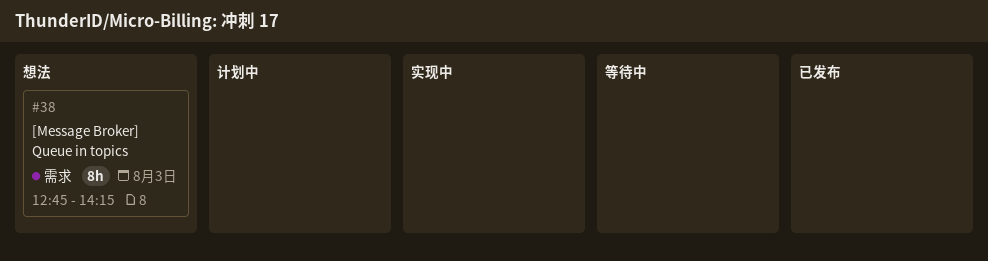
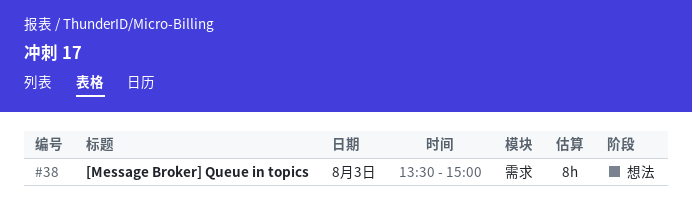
#38, begins: 12:45 -> 13:30
#38, ends: 14:15 -> 15:00

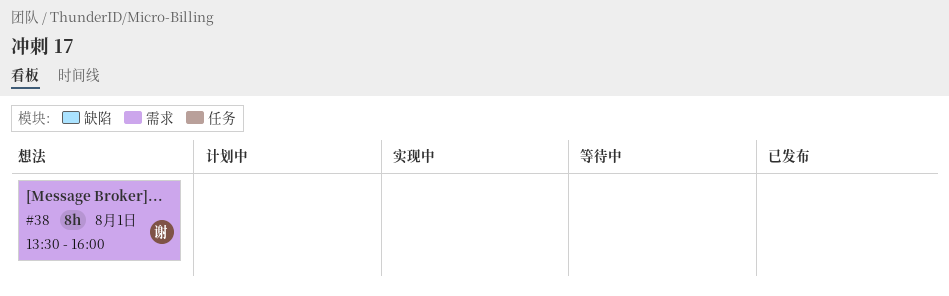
#38, day: Aug 3 -> Aug 1
#38, ends: 15:00 -> 16:00

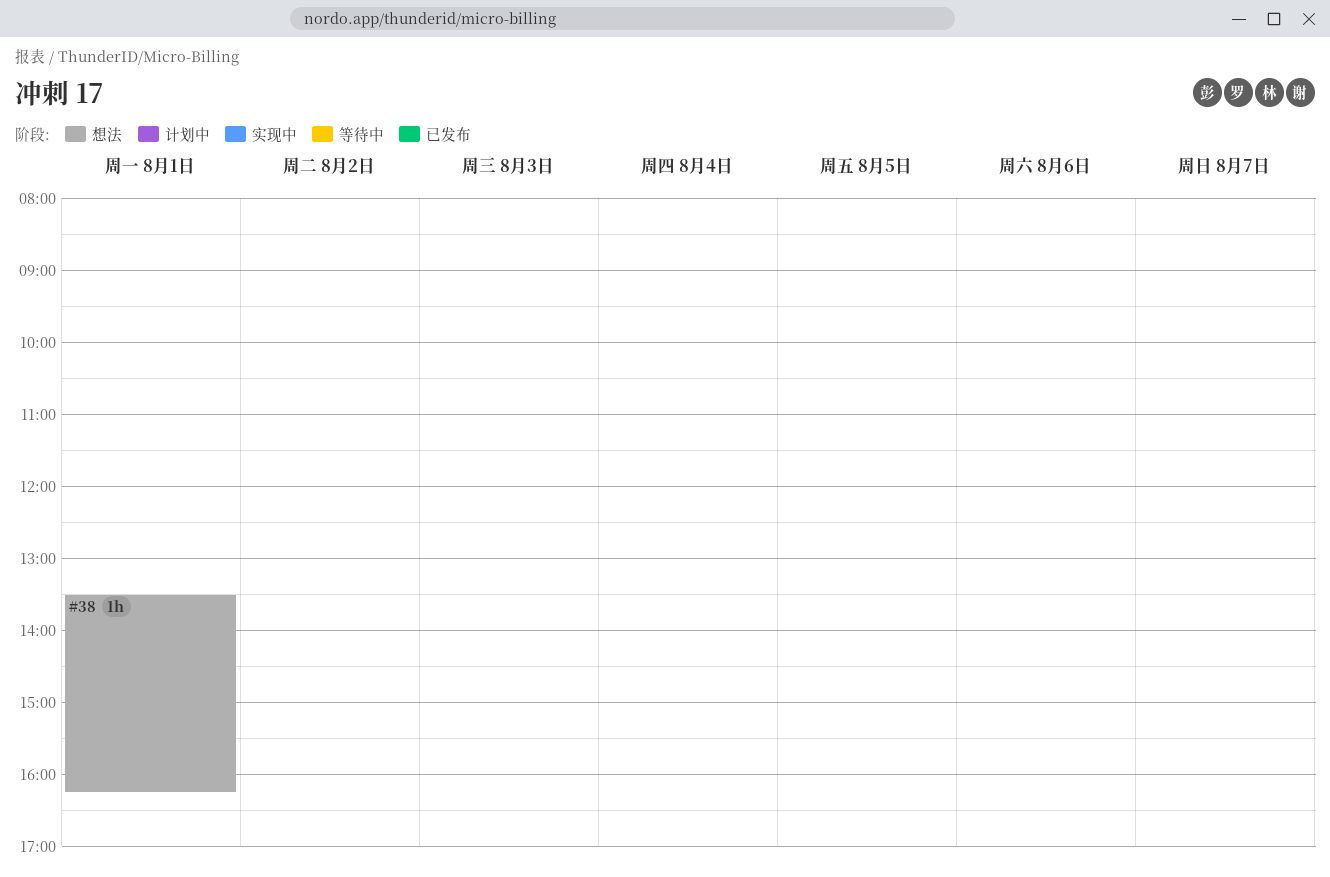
#38, estimate: 8h -> 1h
#38, ends: 16:00 -> 16:15

